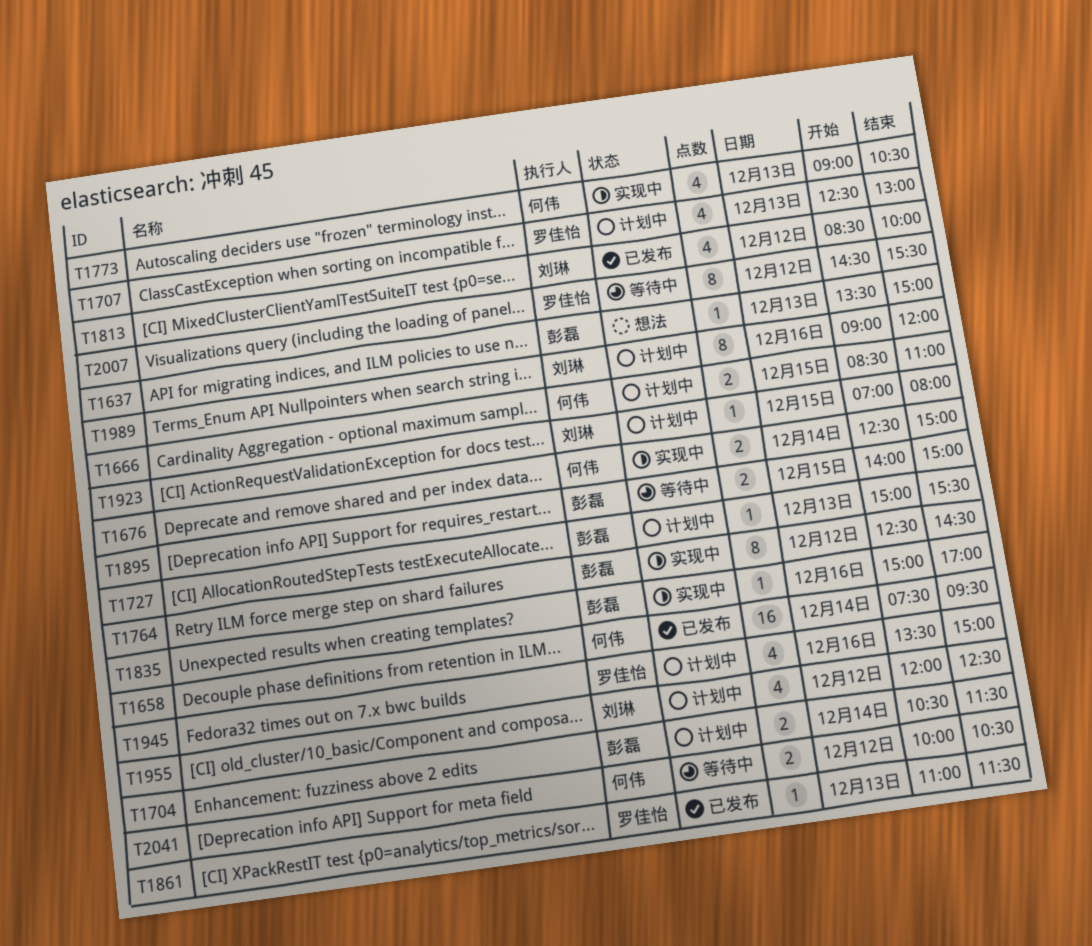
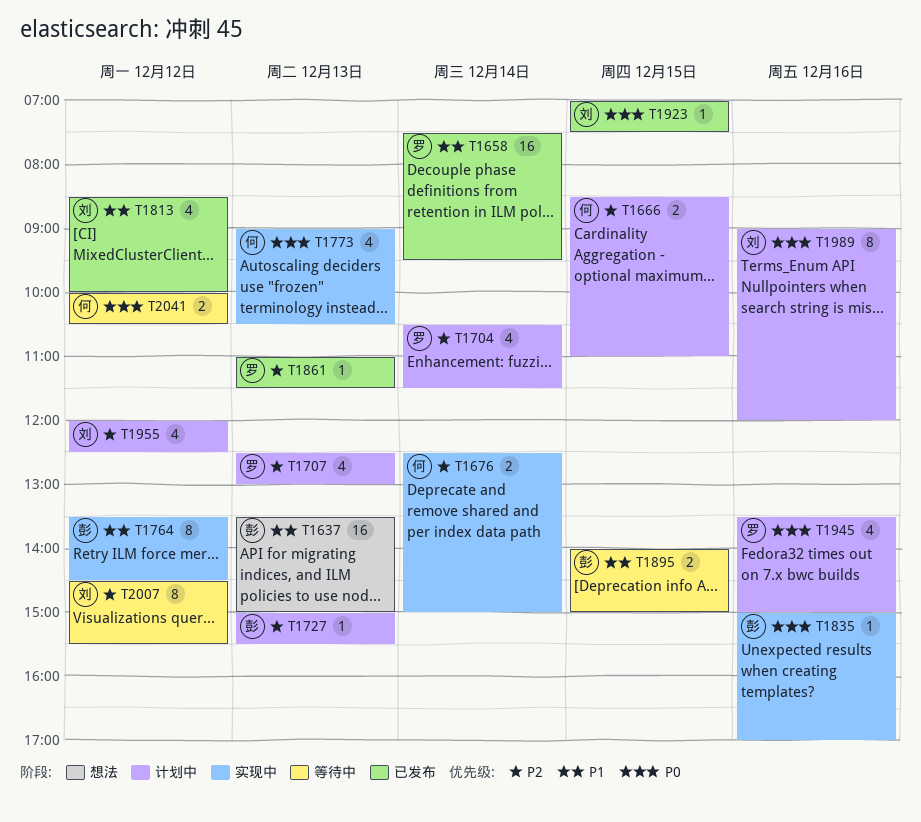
T1637, estimate: 1 -> 16
T1658, owner: 何伟 -> 罗佳怡
T1704, owner: 彭磊 -> 罗佳怡
T1704, estimate: 2 -> 4
T1764, begins: 12:30 -> 13:30
T1923, status: 计划中 -> 已发布
T1923, ends: 08:00 -> 07:30
T2007, owner: 罗佳怡 -> 刘琳

